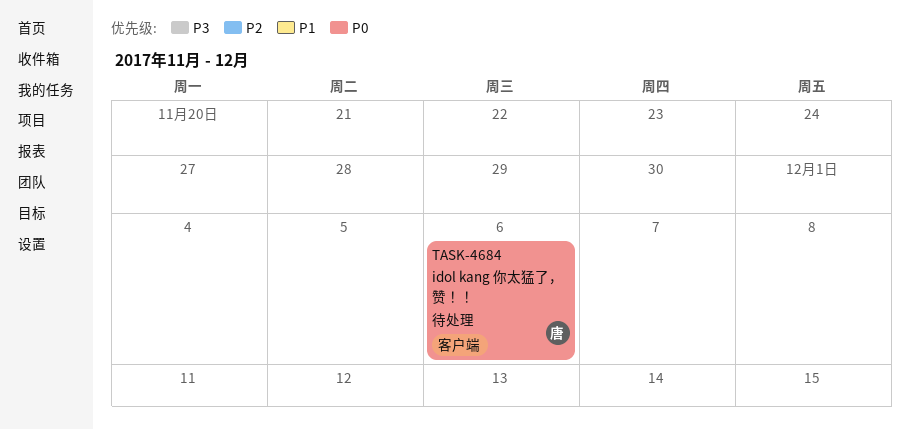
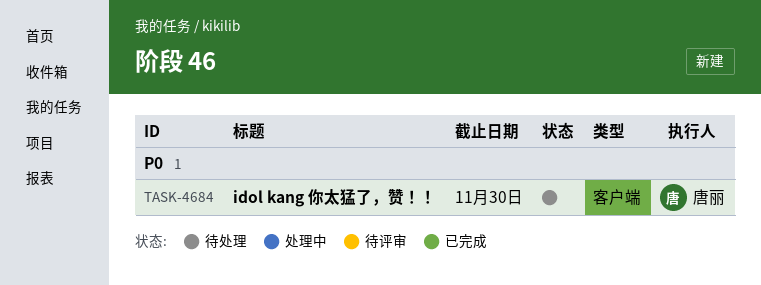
TASK-4684, due: Dec 6 -> Nov 30

